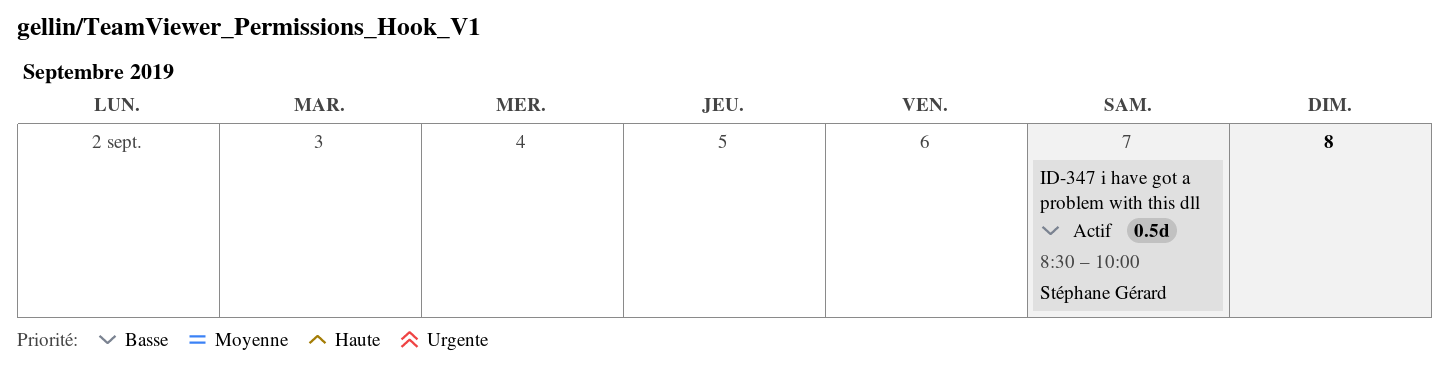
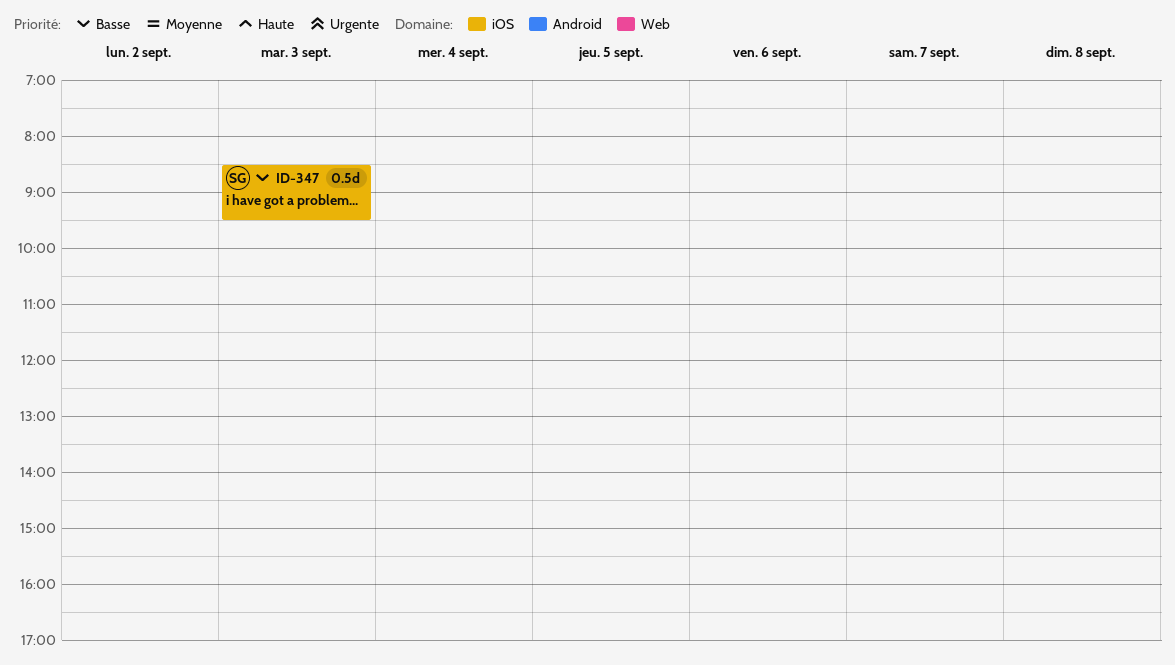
ID-347, day: Sep 7 -> Sep 3
ID-347, ends: 10:00 -> 09:30

